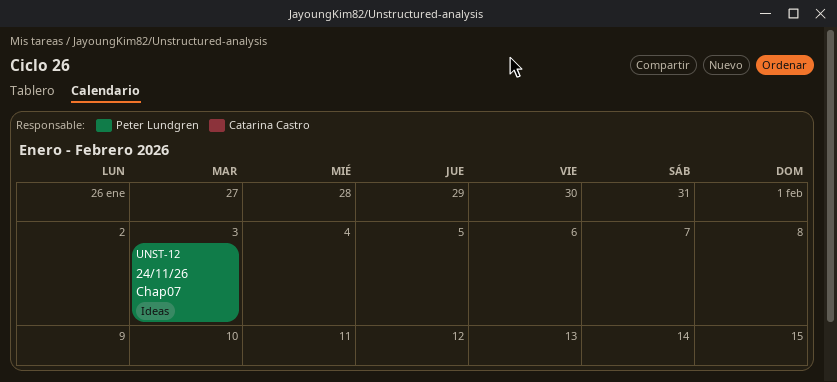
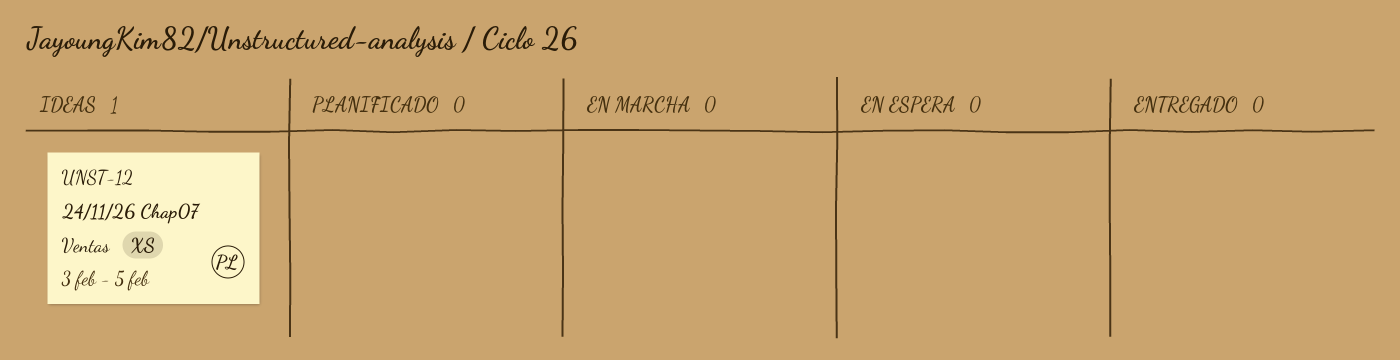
UNST-12, due: Feb 3 -> Feb 5

